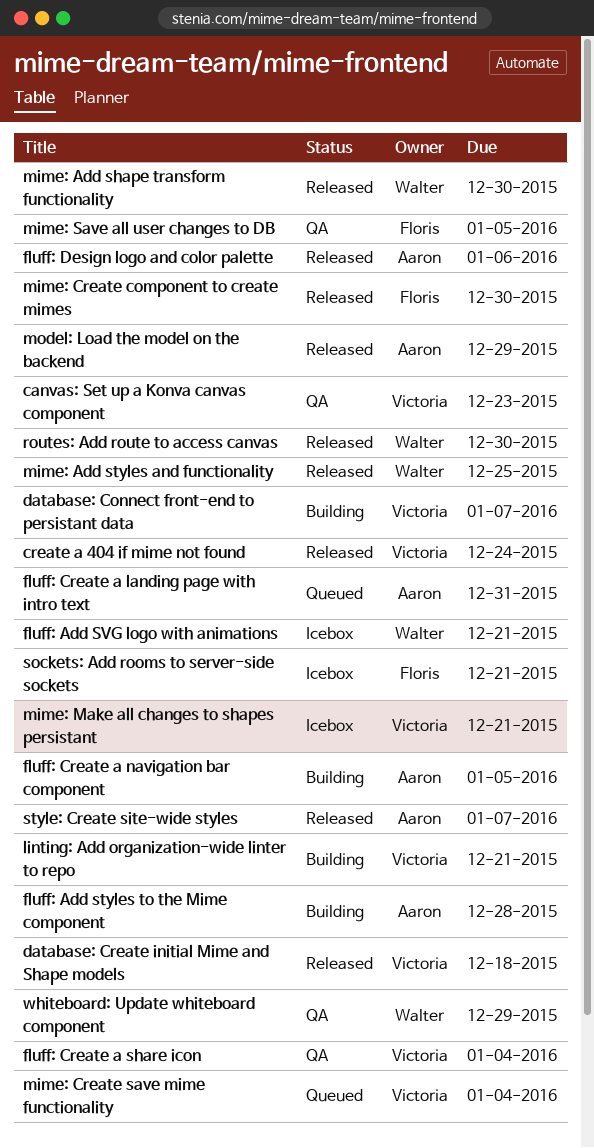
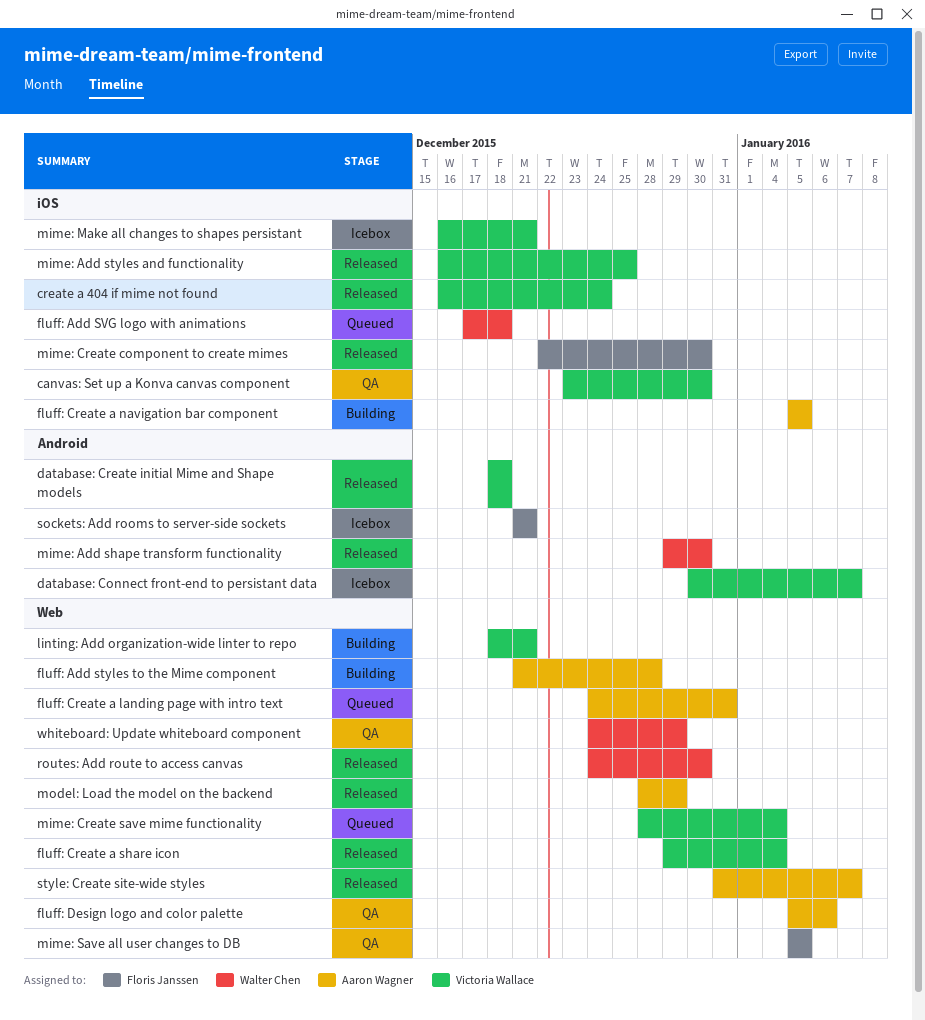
canvas: Set up a Konva canvas component, due: Dec 23 -> Dec 30
database: Connect front-end to persistant data, status: Building -> Icebox
fluff: Add SVG logo with animations, status: Icebox -> Queued
fluff: Add SVG logo with animations, due: Dec 21 -> Dec 18
fluff: Create a share icon, status: QA -> Released
fluff: Design logo and color palette, status: Released -> QA
mime: Add styles and functionality, owner: Walter Chen -> Victoria Wallace

